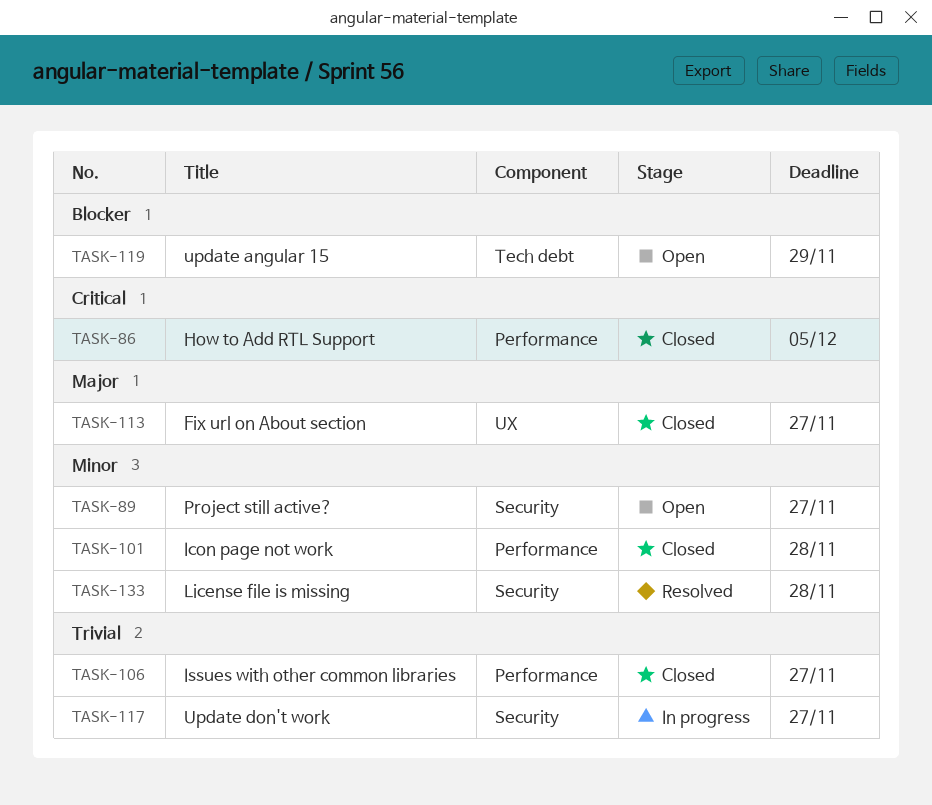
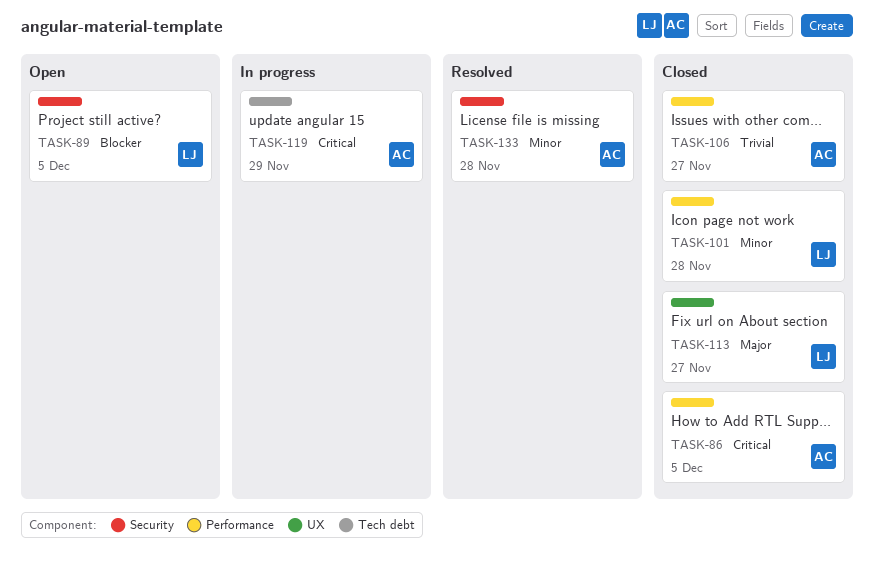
TASK-89, priority: Minor -> Blocker
TASK-89, due: Nov 27 -> Dec 5
TASK-117: present -> none
TASK-119, status: Open -> In progress
TASK-119, priority: Blocker -> Critical

